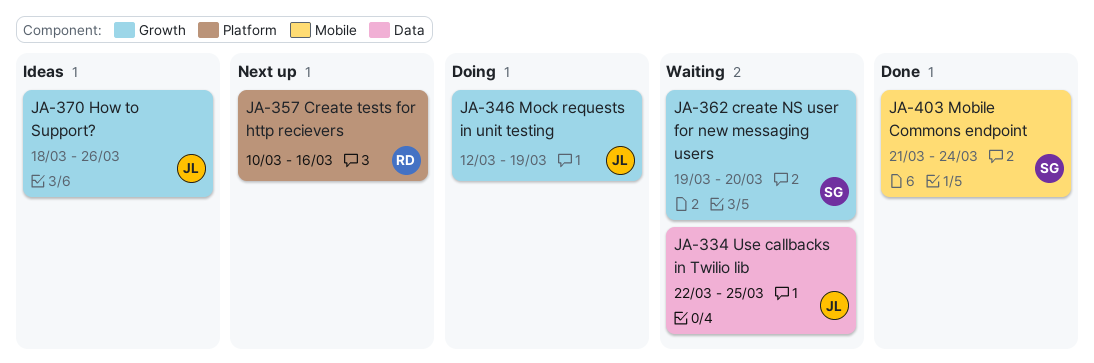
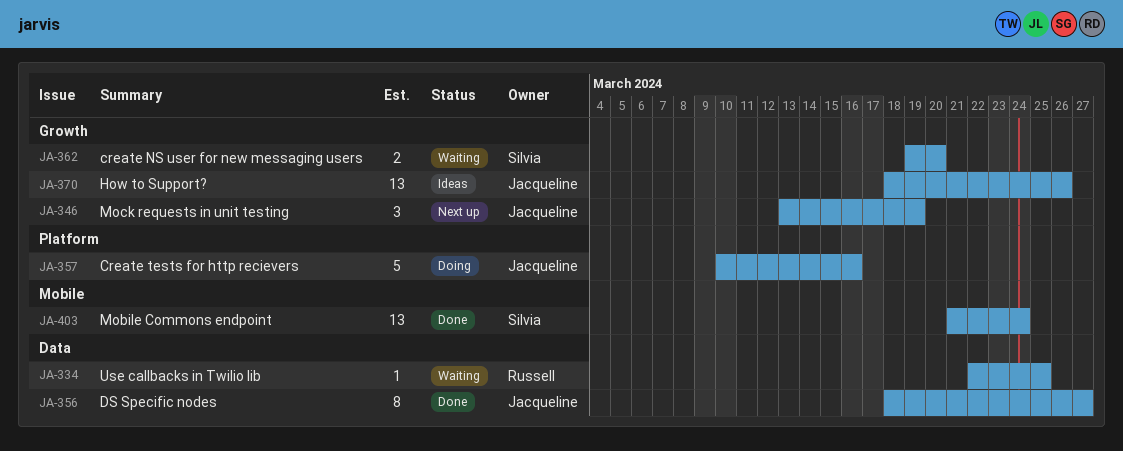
JA-334, owner: Jacqueline -> Russell
JA-346, status: Doing -> Next up
JA-346, start: Mar 12 -> Mar 13
JA-356: none -> present
JA-357, status: Next up -> Doing
JA-357, owner: Russell -> Jacqueline

